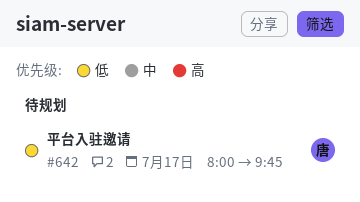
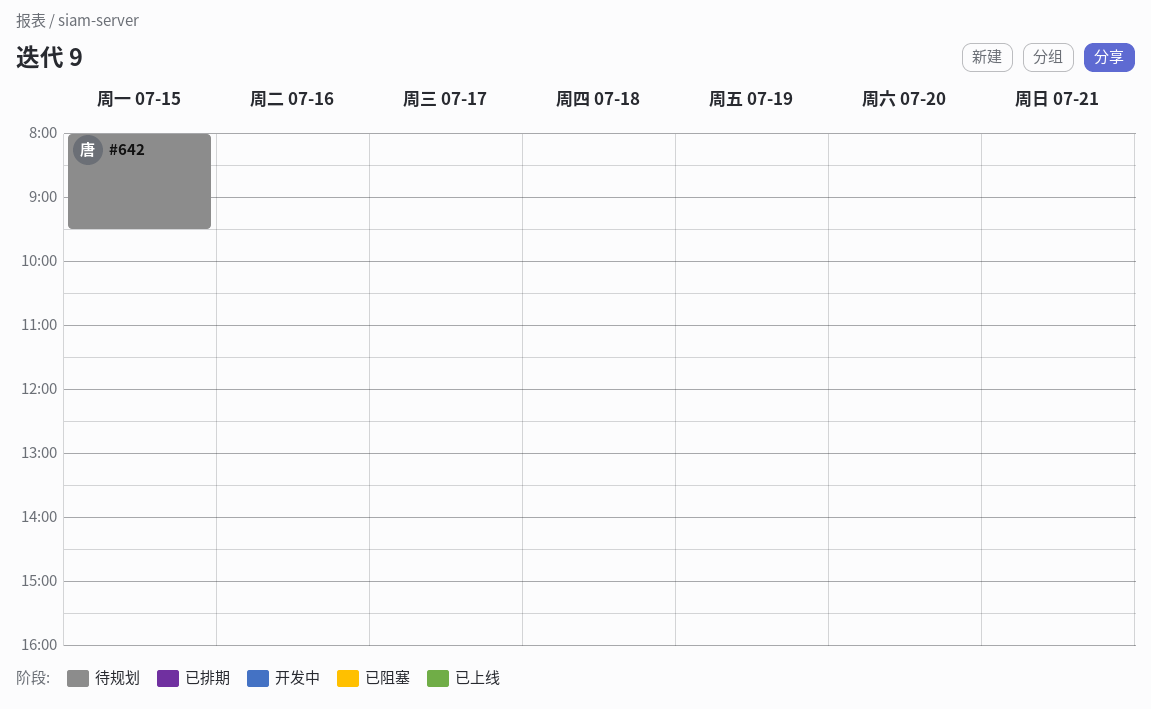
#642, day: Jul 17 -> Jul 15
#642, ends: 09:45 -> 09:30

